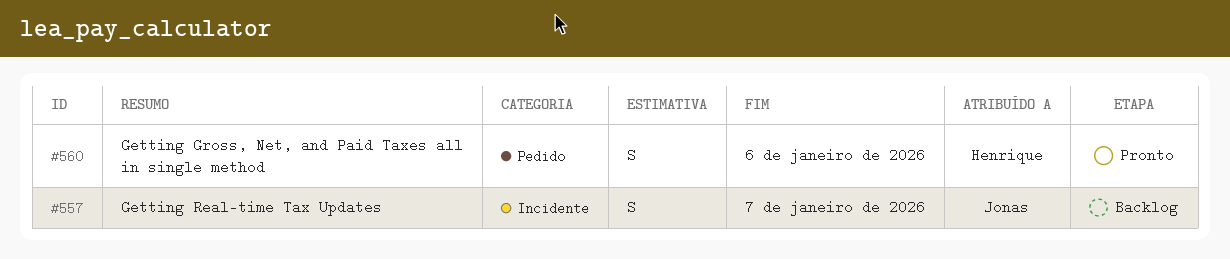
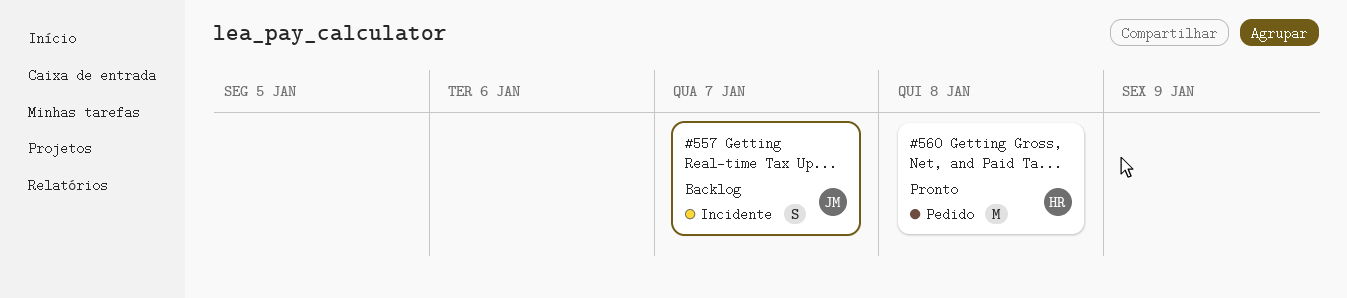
#560, estimate: S -> M
#560, due: Jan 6 -> Jan 8

